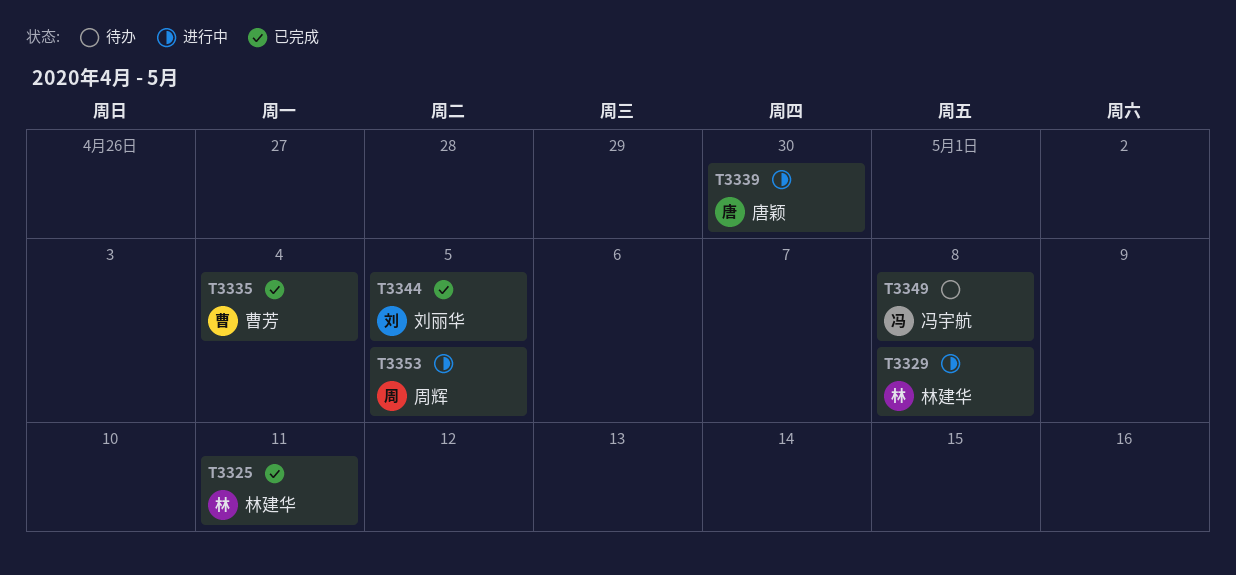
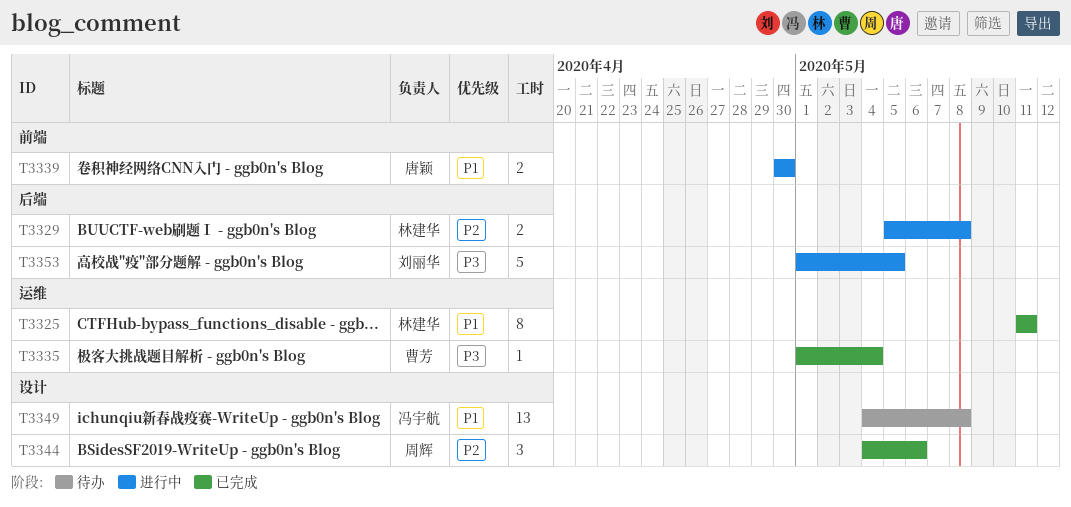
T3344, owner: 刘丽华 -> 周辉
T3344, due: May 5 -> May 6
T3353, owner: 周辉 -> 刘丽华

